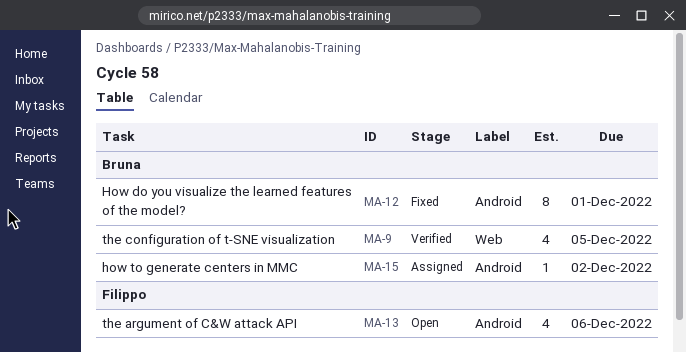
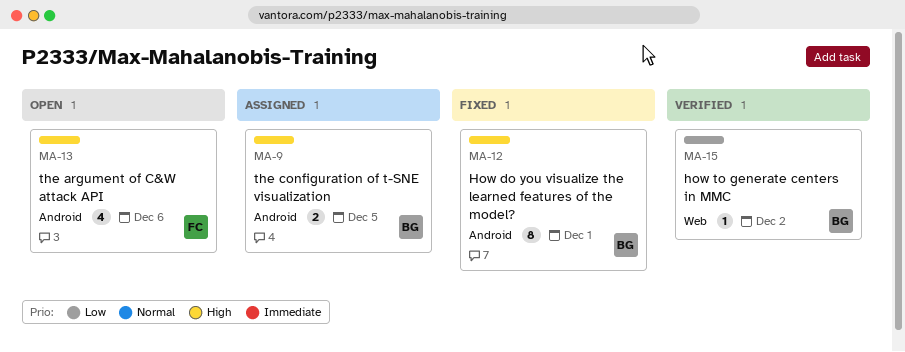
MA-9, status: Verified -> Assigned
MA-9, label: Web -> Android
MA-9, estimate: 4 -> 2
MA-15, status: Assigned -> Verified
MA-15, label: Android -> Web

